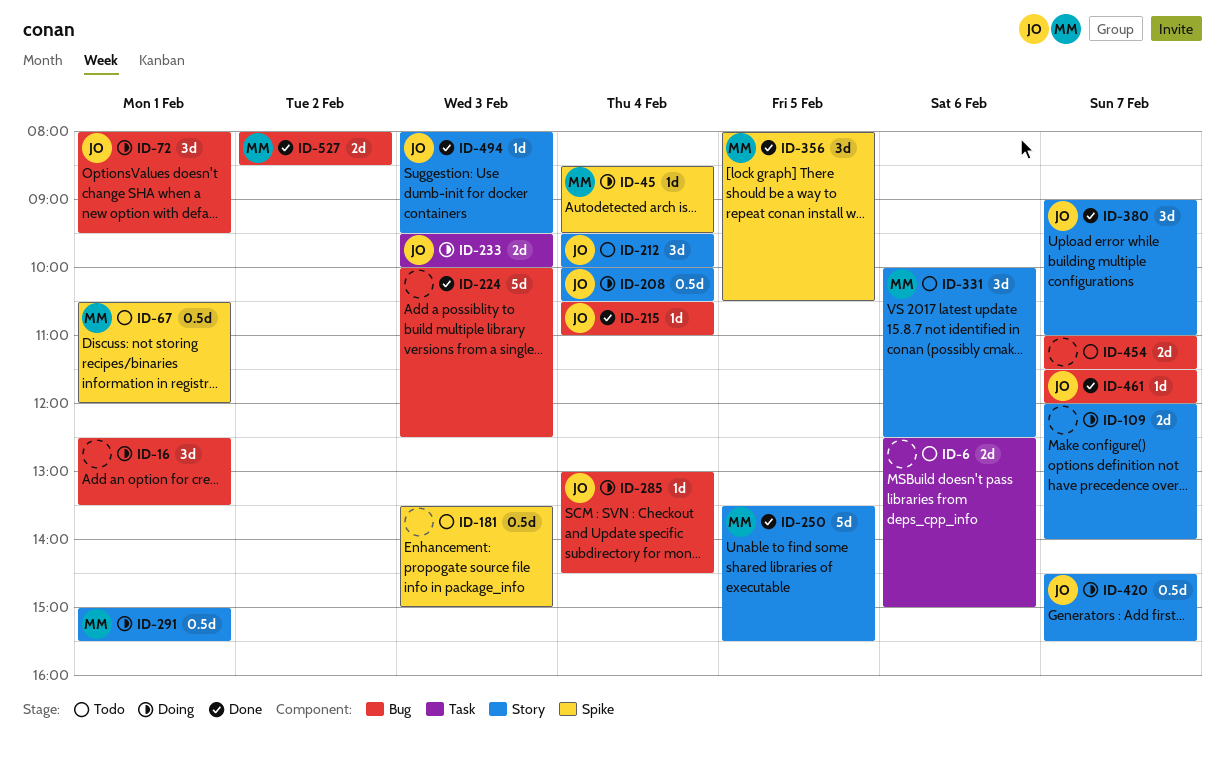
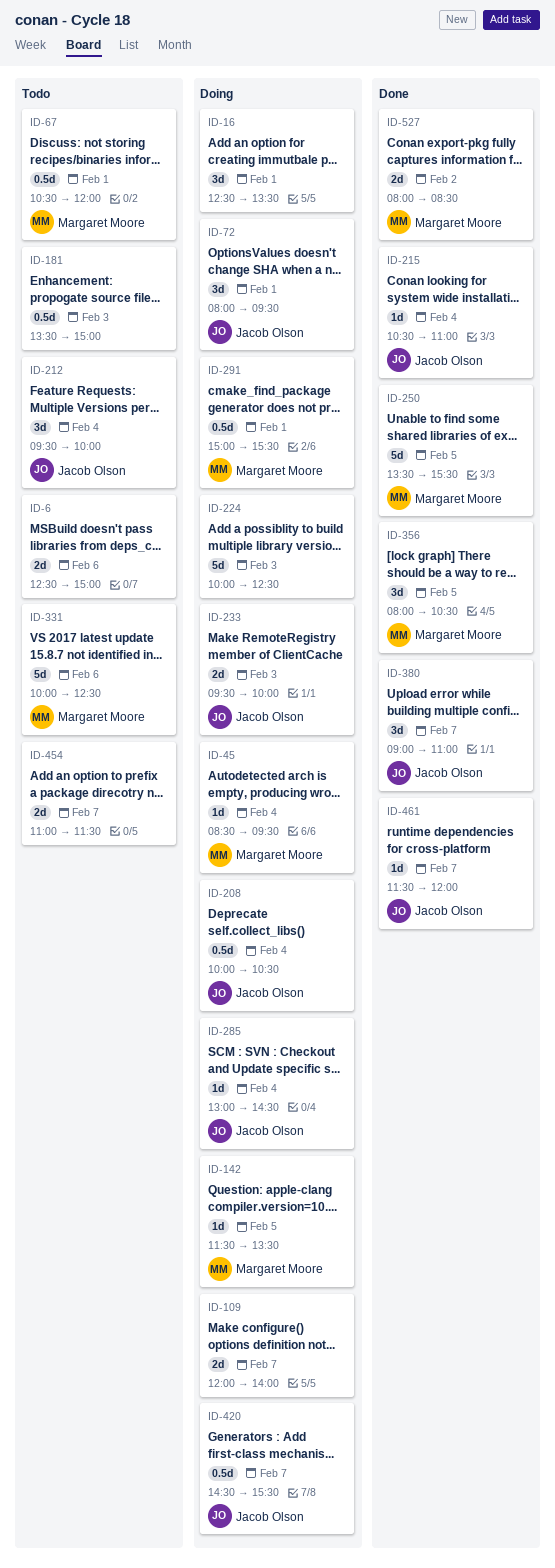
ID-142: none -> present
ID-224, status: Done -> Doing
ID-331, estimate: 3d -> 5d
ID-494: present -> none

